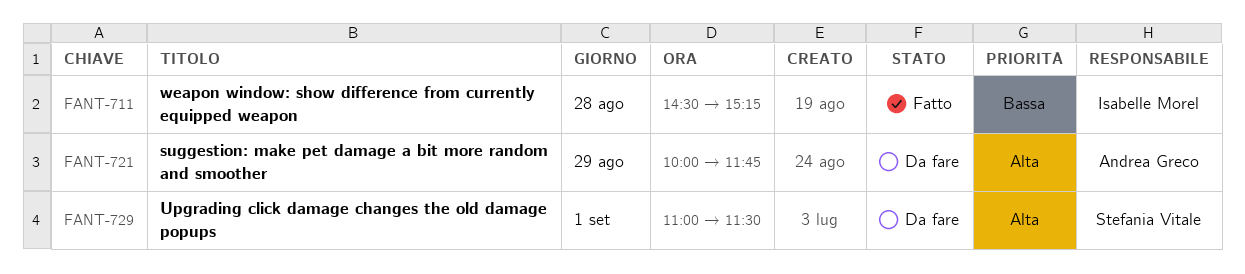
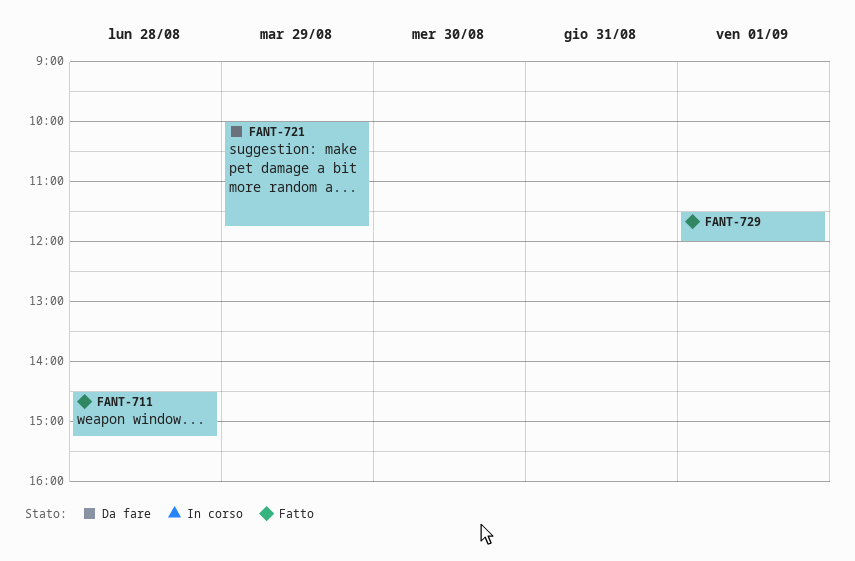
FANT-729, status: Da fare -> Fatto
FANT-729, begins: 11:00 -> 11:30
FANT-729, ends: 11:30 -> 12:00

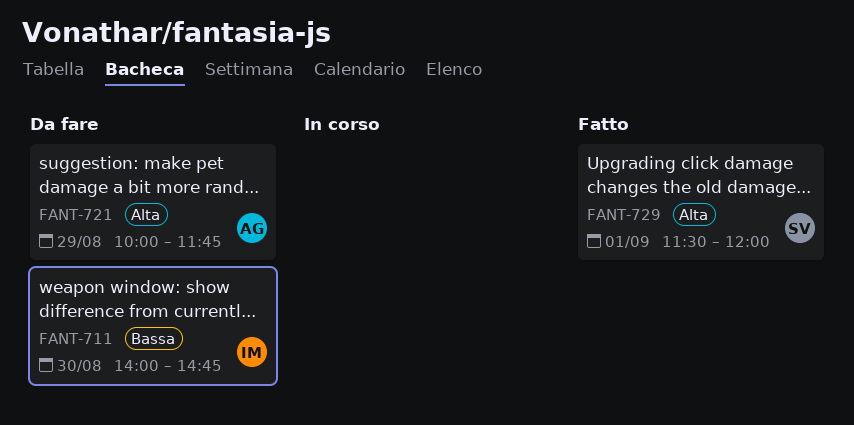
FANT-711, status: Fatto -> Da fare
FANT-711, day: Aug 28 -> Aug 30
FANT-711, begins: 14:30 -> 14:00
FANT-711, ends: 15:15 -> 14:45

